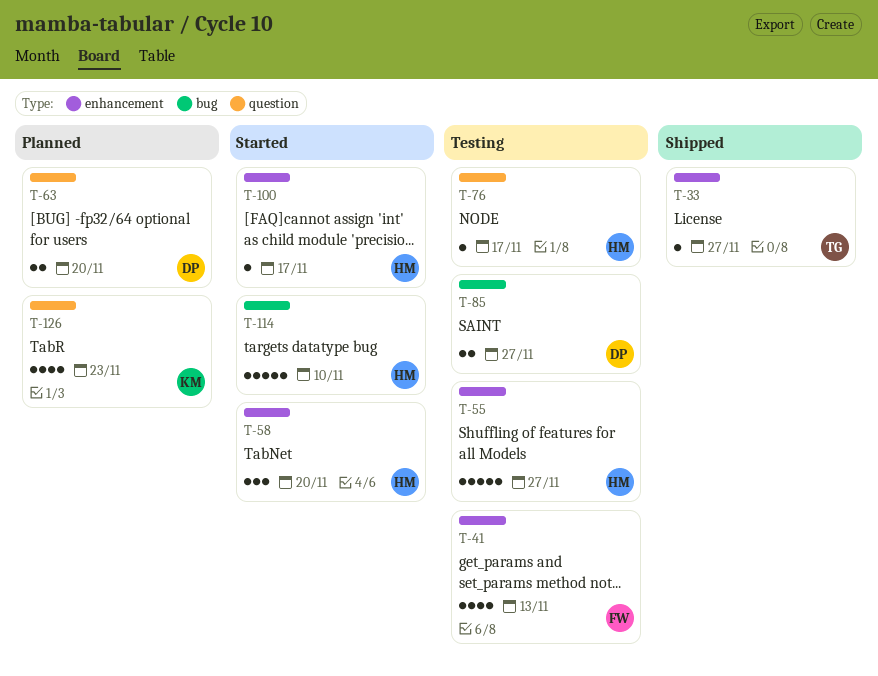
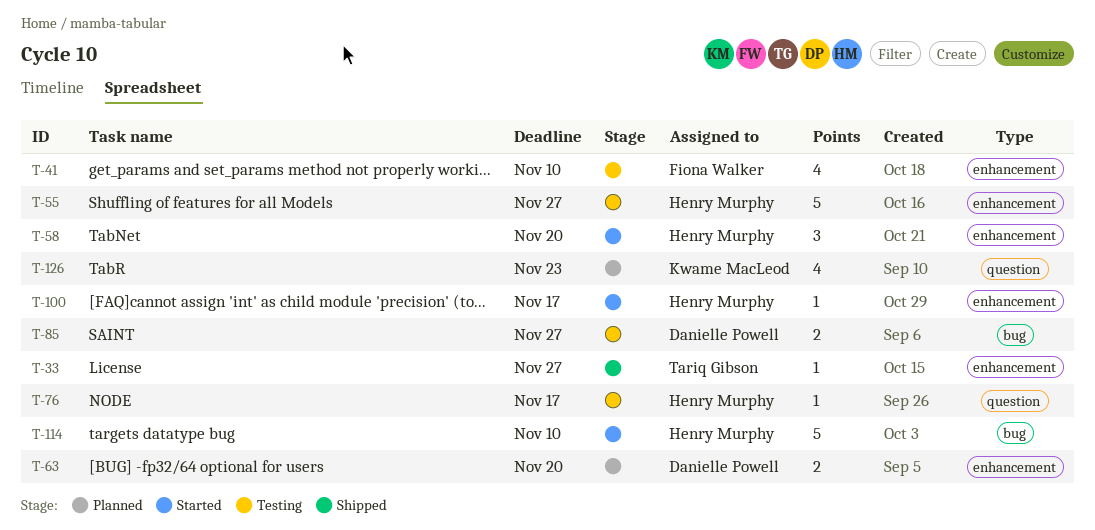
T-41, due: Nov 13 -> Nov 10
T-63, label: question -> enhancement

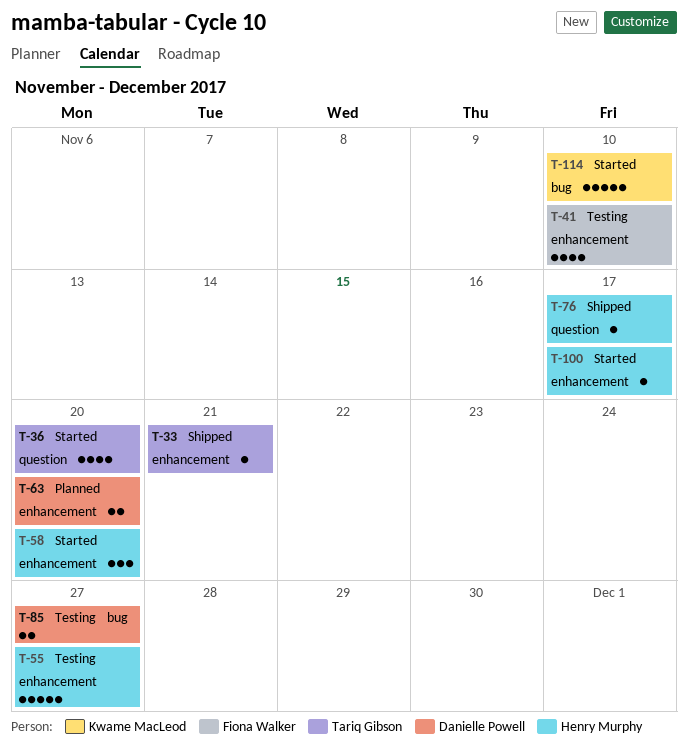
T-33, due: Nov 27 -> Nov 21
T-36: none -> present
T-76, status: Testing -> Shipped
T-114, owner: Henry Murphy -> Kwame MacLeod
T-126: present -> none

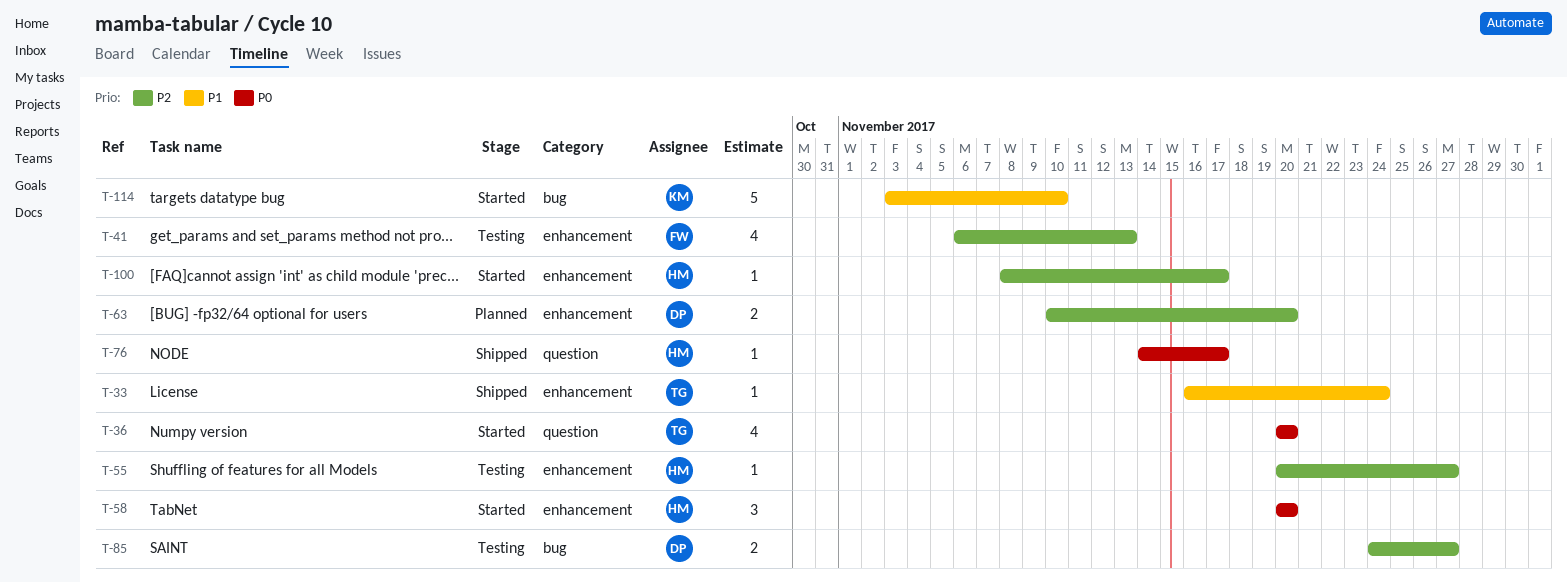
T-33, due: Nov 21 -> Nov 24
T-41, due: Nov 10 -> Nov 13
T-55, estimate: 5 -> 1

